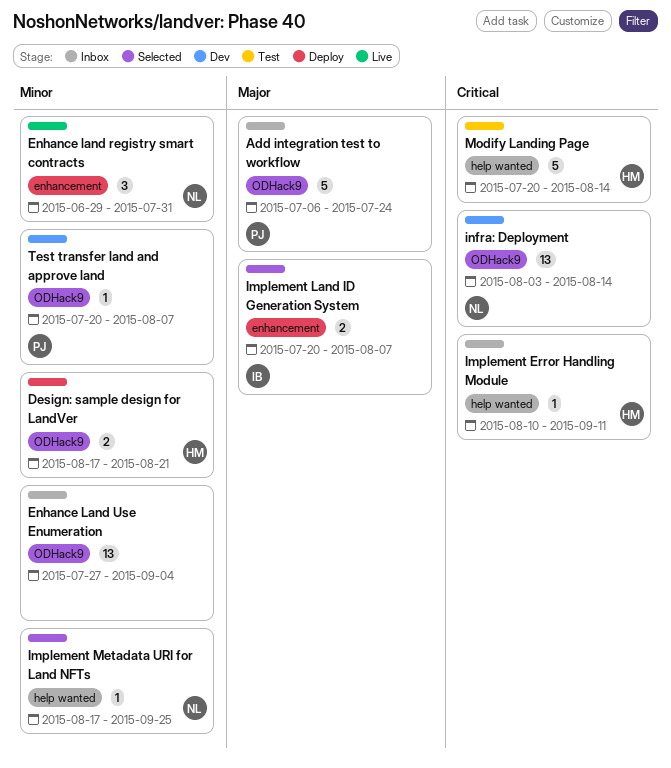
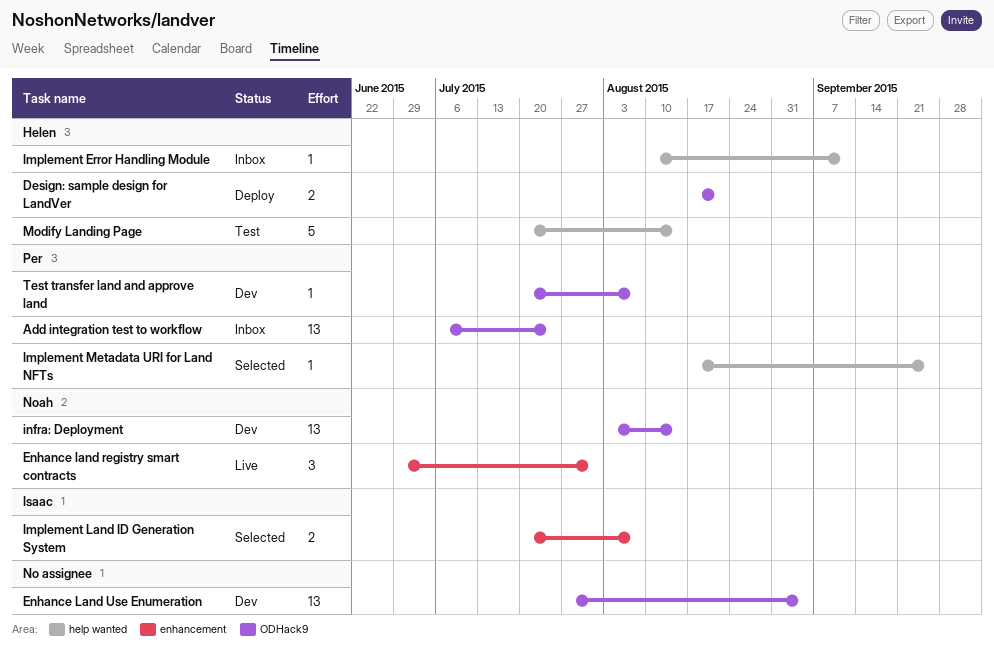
Add integration test to workflow, estimate: 5 -> 13
Enhance Land Use Enumeration, status: Inbox -> Dev
Implement Metadata URI for Land NFTs, owner: Noah -> Per

